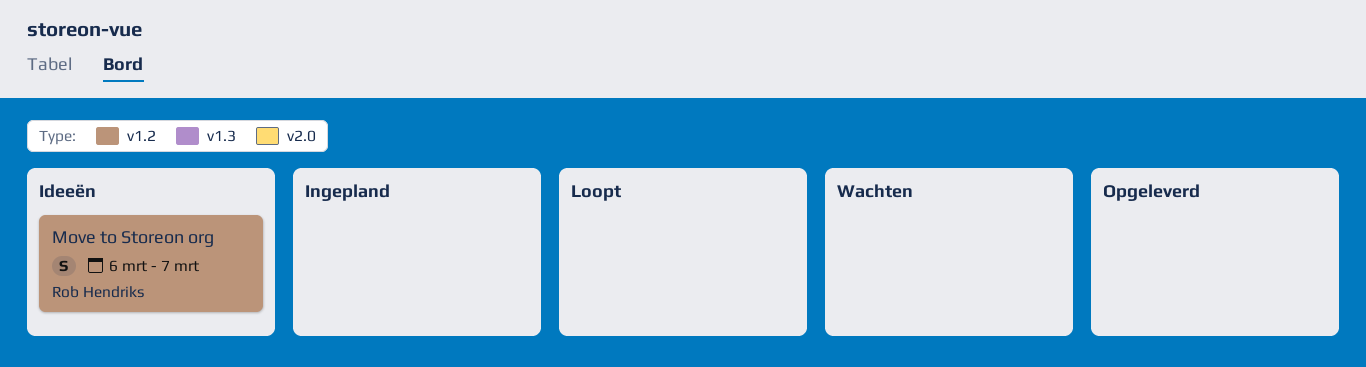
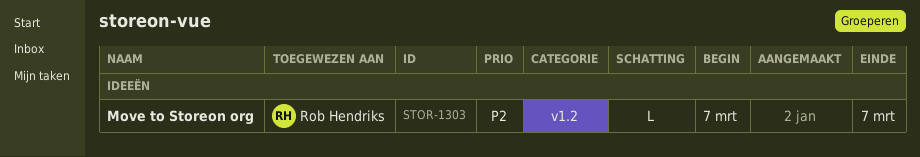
Move to Storeon org, estimate: S -> L
Move to Storeon org, start: Mar 6 -> Mar 7

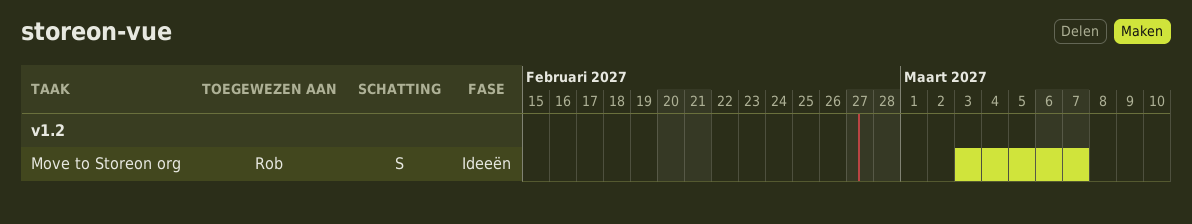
Move to Storeon org, estimate: L -> S
Move to Storeon org, start: Mar 7 -> Mar 3

